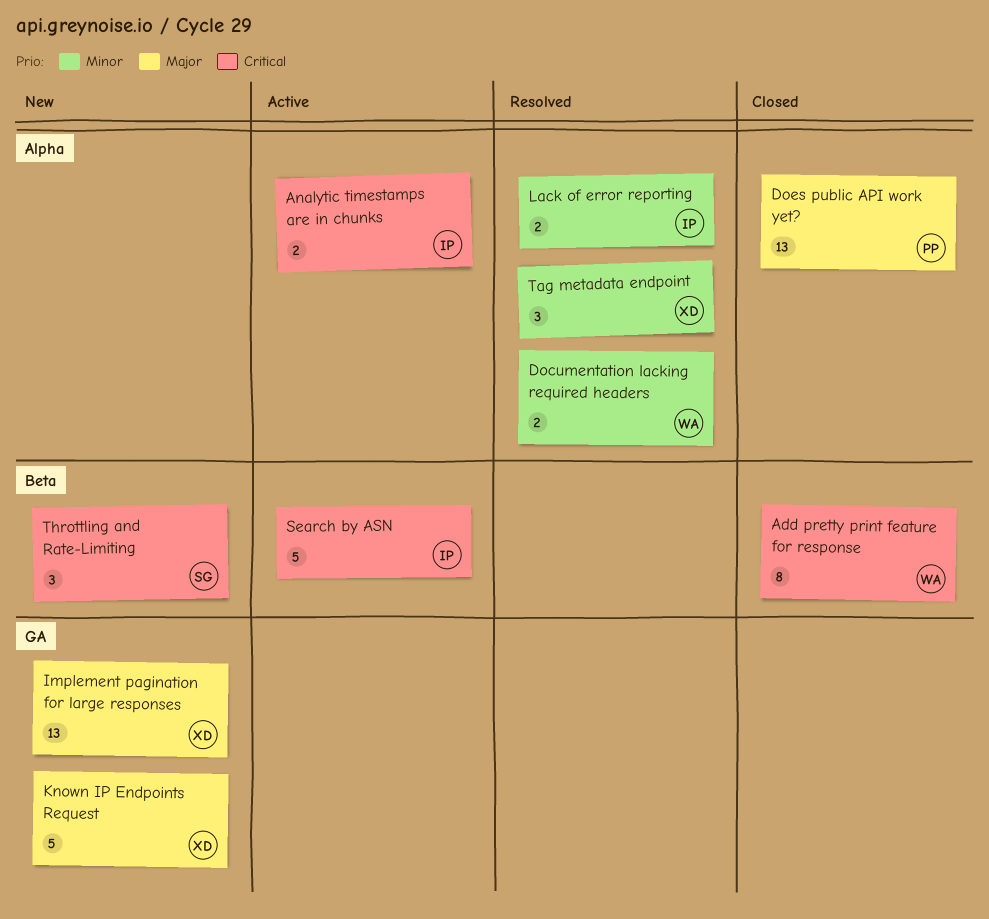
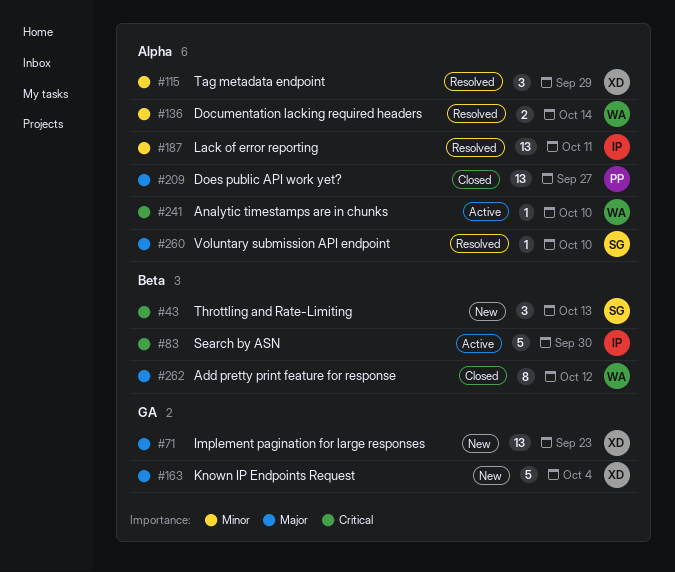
Add pretty print feature for response, priority: Critical -> Major
Analytic timestamps are in chunks, owner: IP -> WA
Analytic timestamps are in chunks, estimate: 2 -> 1
Lack of error reporting, estimate: 2 -> 13
Voluntary submission API endpoint: none -> present

